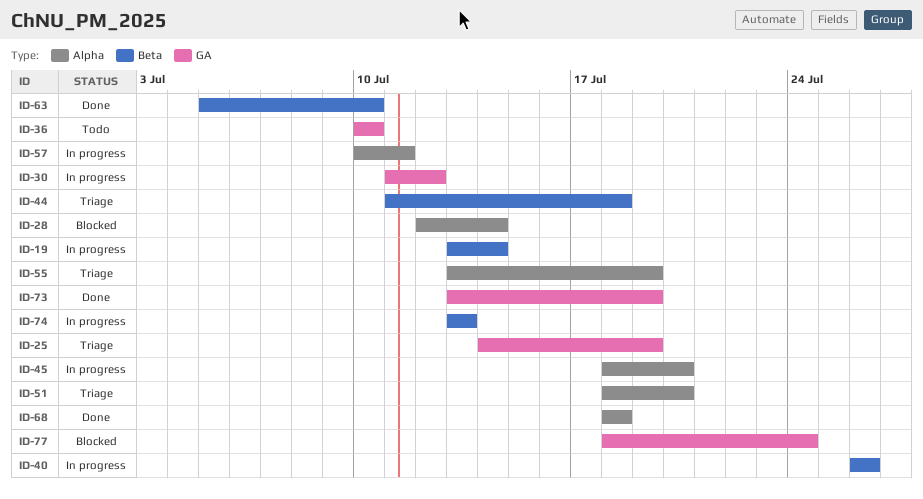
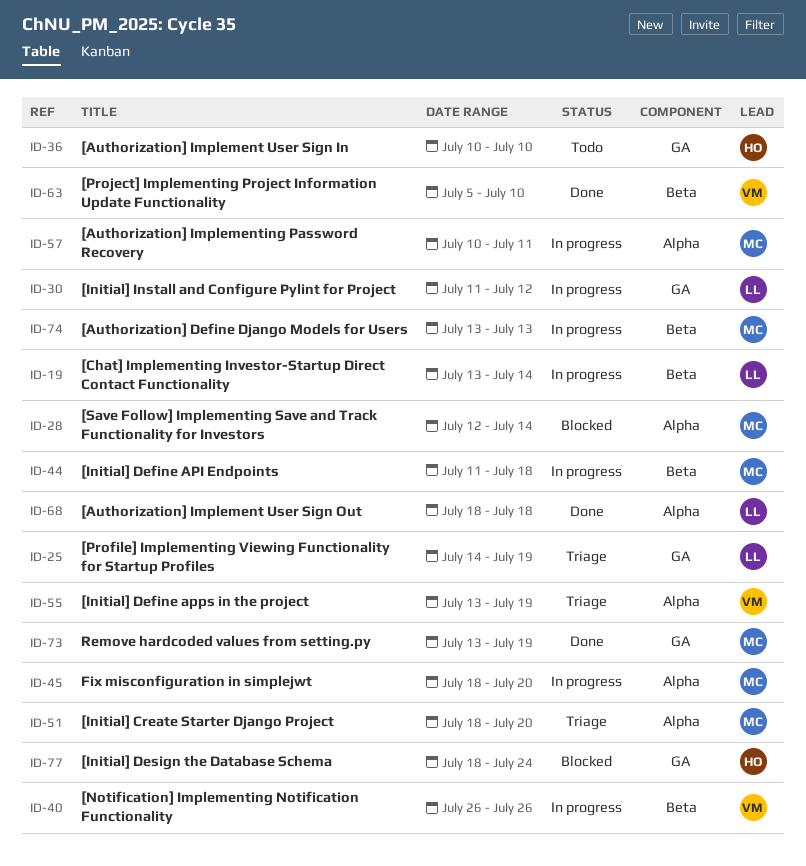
ID-44, status: Triage -> In progress

